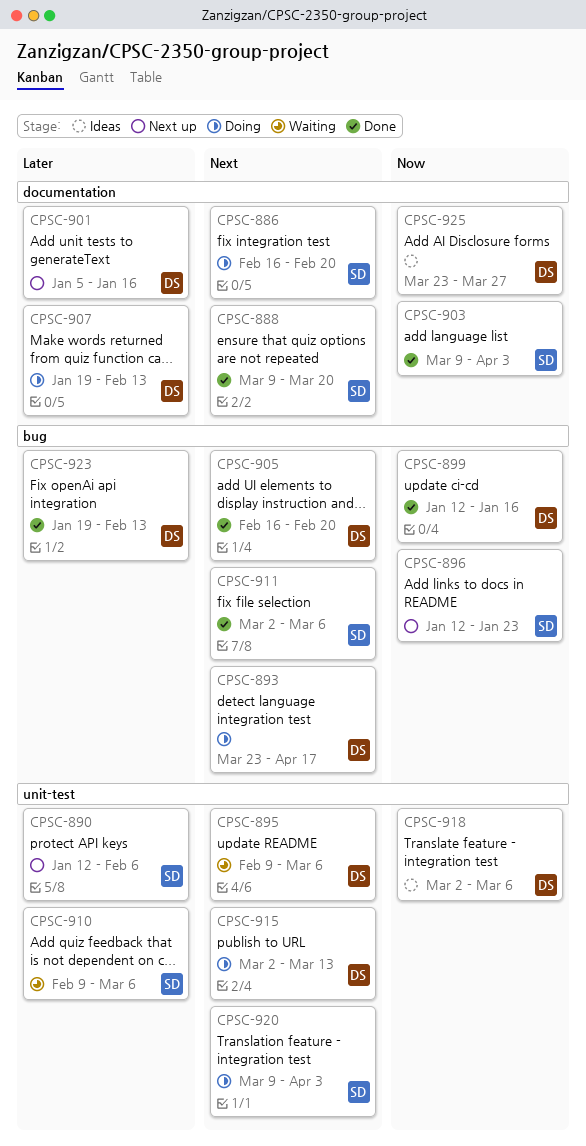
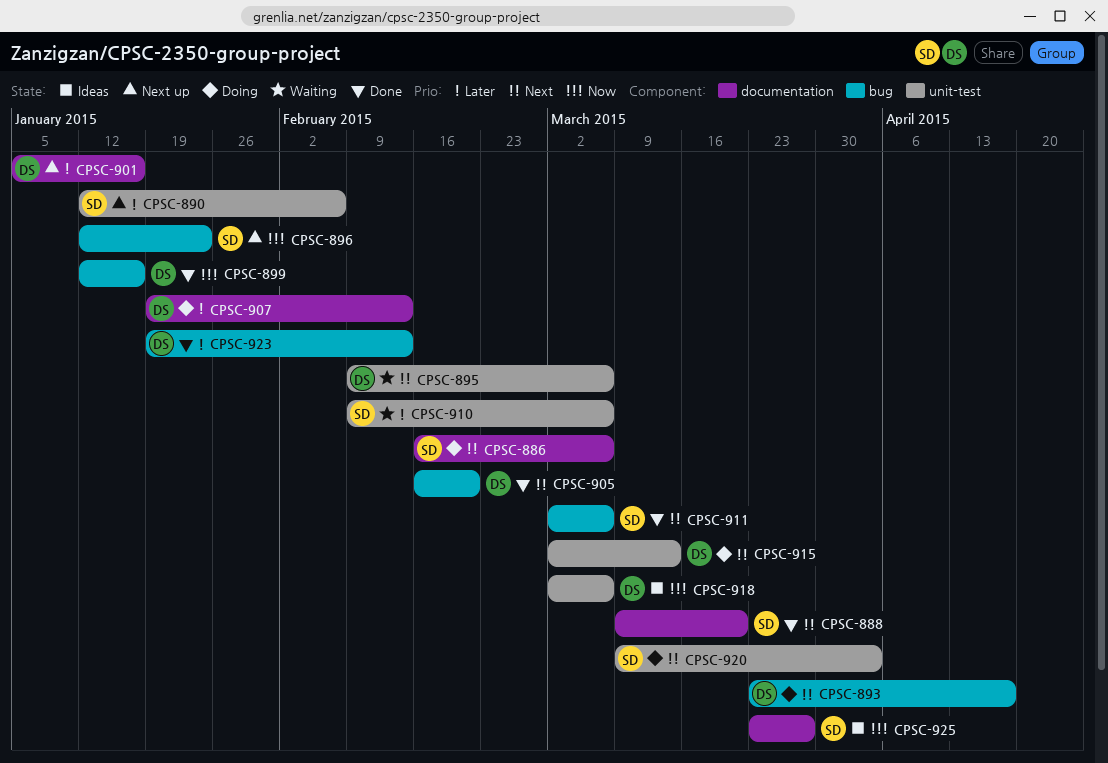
CPSC-886, due: Feb 20 -> Mar 6
CPSC-903: present -> none
CPSC-925, owner: DS -> SD

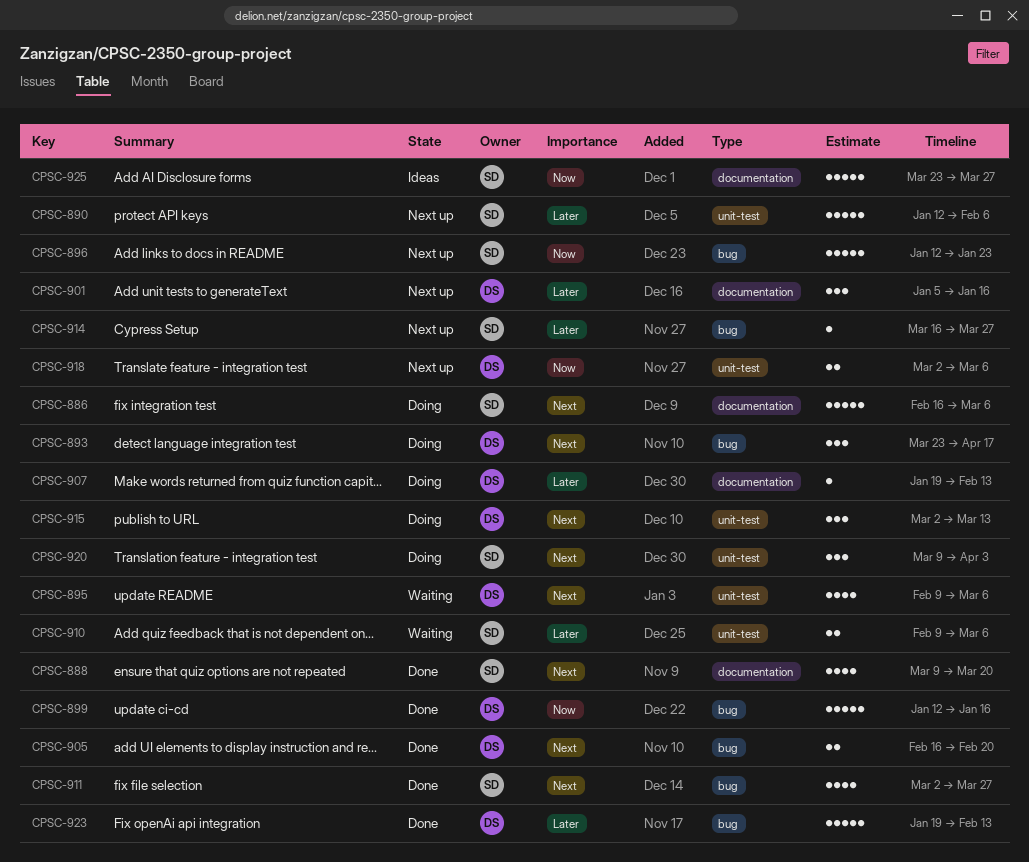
CPSC-911, due: Mar 6 -> Mar 27
CPSC-914: none -> present
CPSC-918, status: Ideas -> Next up

